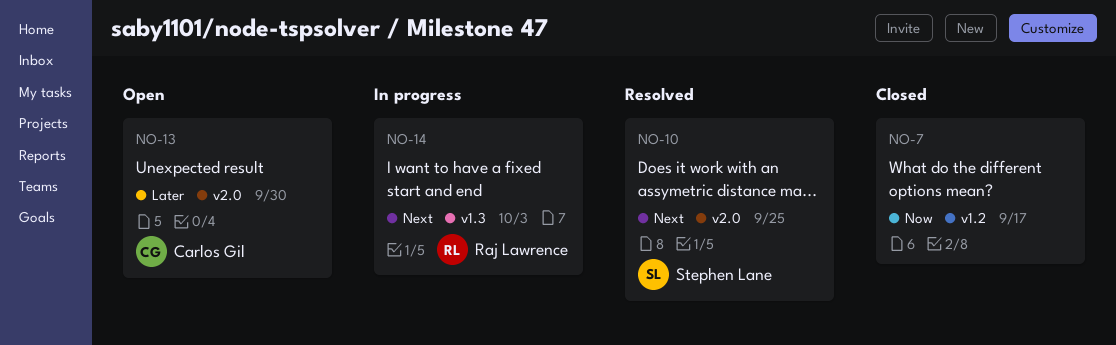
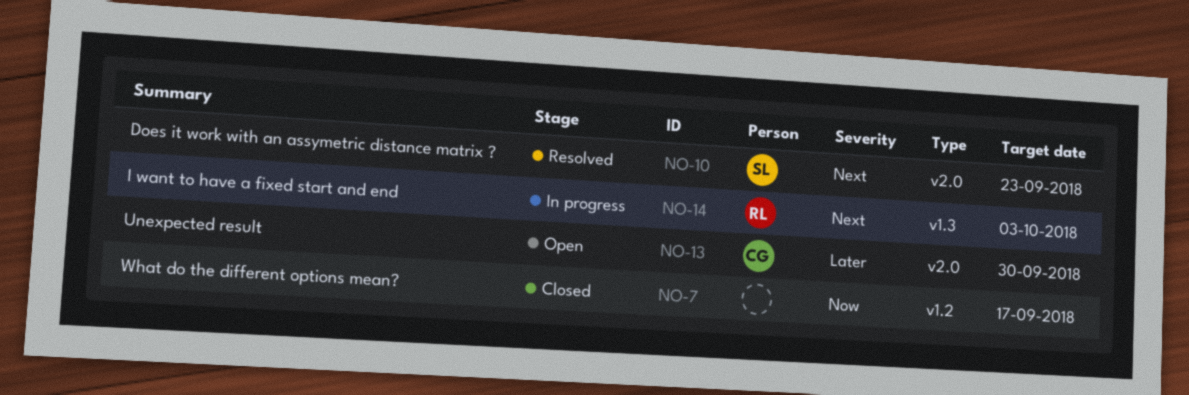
NO-10, due: Sep 25 -> Sep 23

